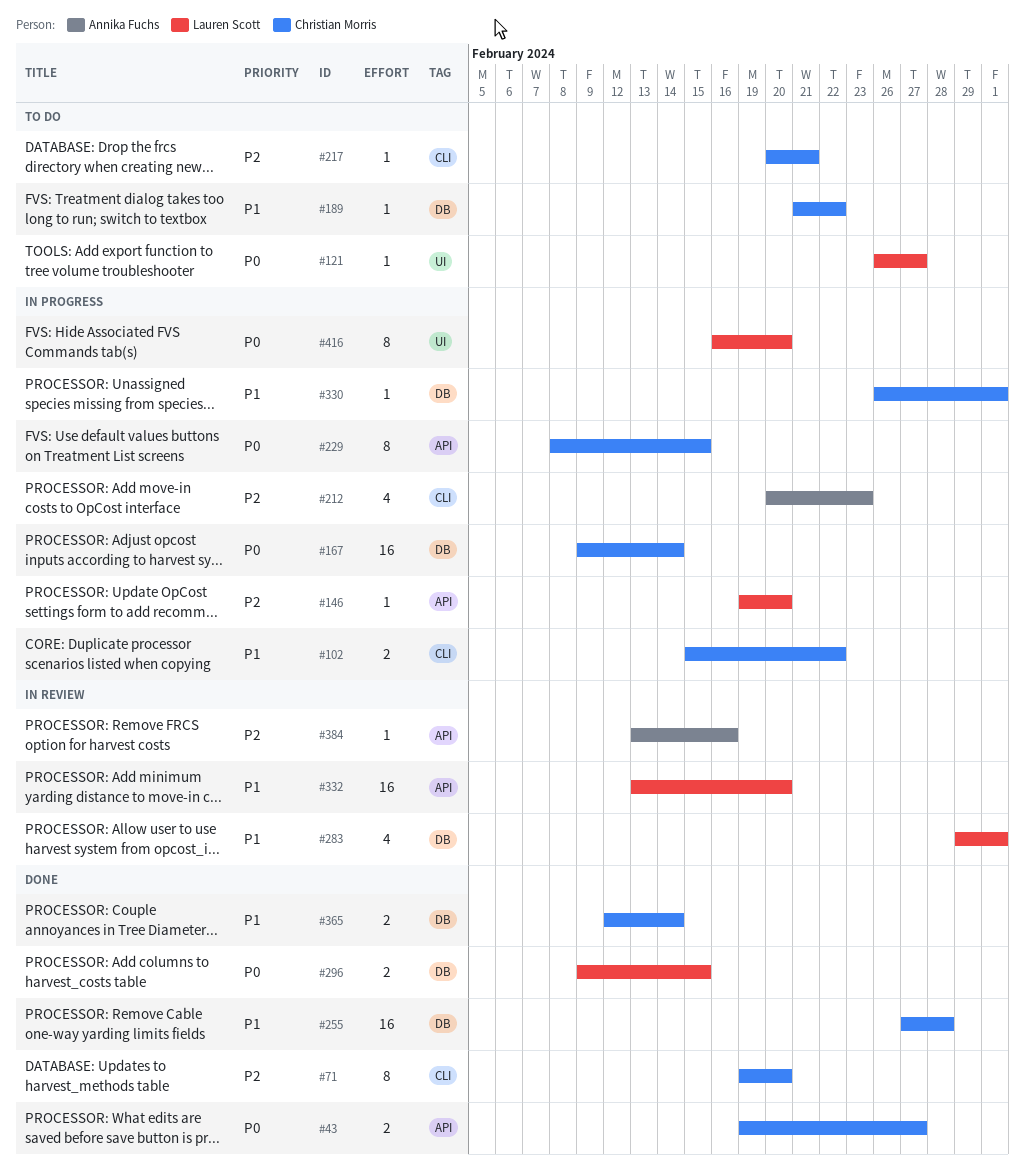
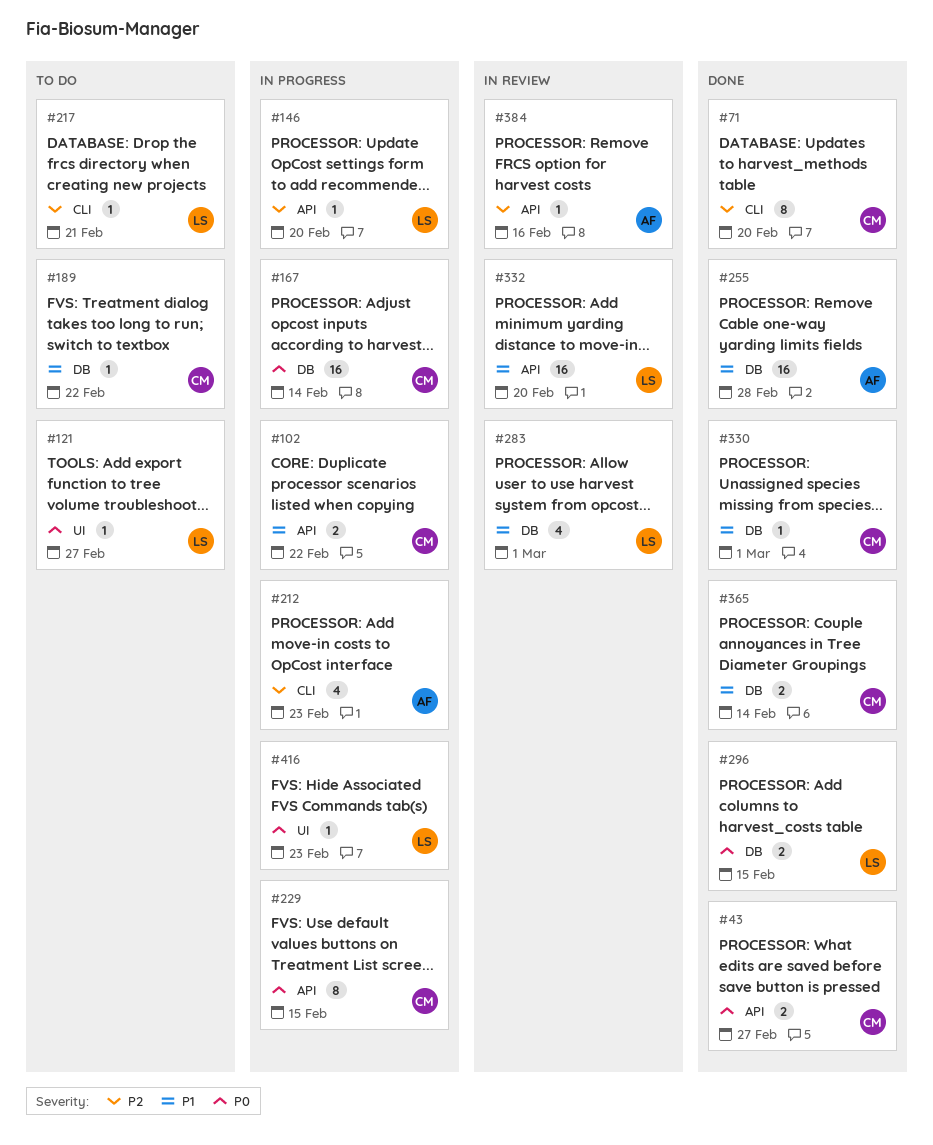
#102, label: CLI -> API
#217, owner: Christian Morris -> Lauren Scott
#255, owner: Christian Morris -> Annika Fuchs
#330, status: In progress -> Done
#416, estimate: 8 -> 1
#416, due: Feb 20 -> Feb 23

